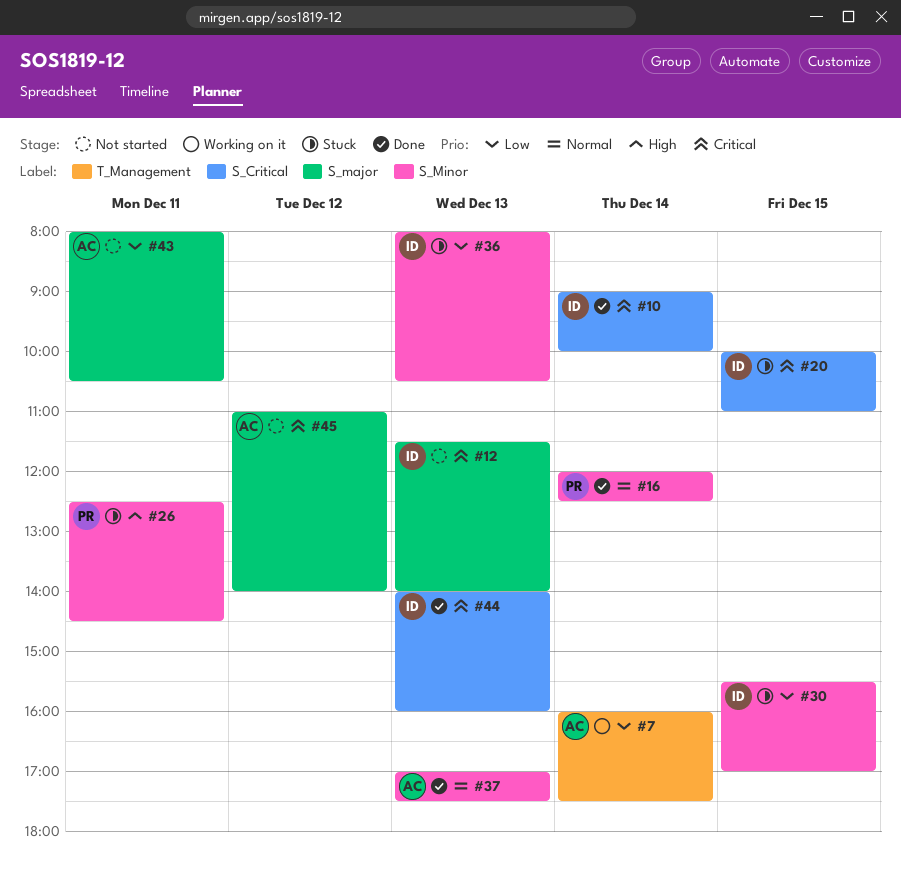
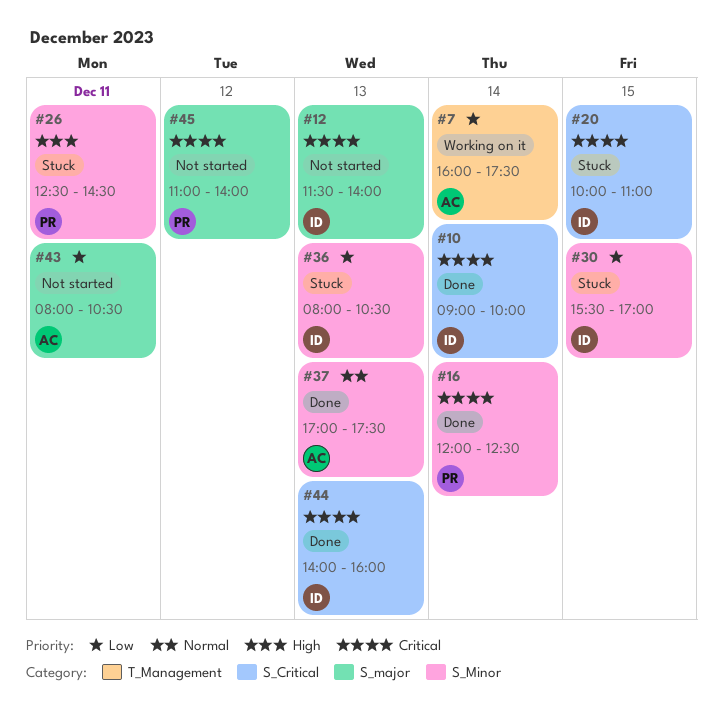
#16, priority: Normal -> Critical
#45, owner: AC -> PR

